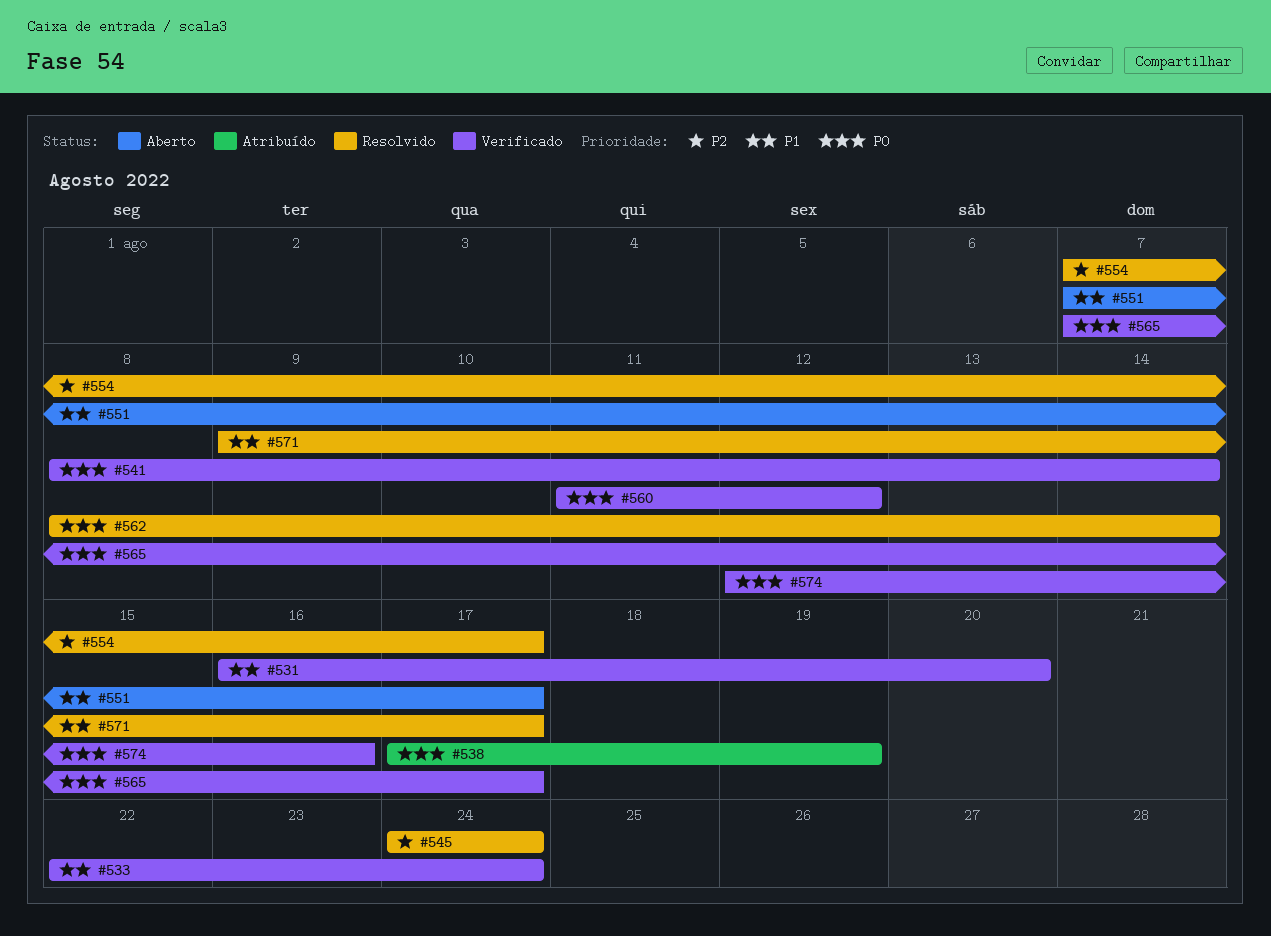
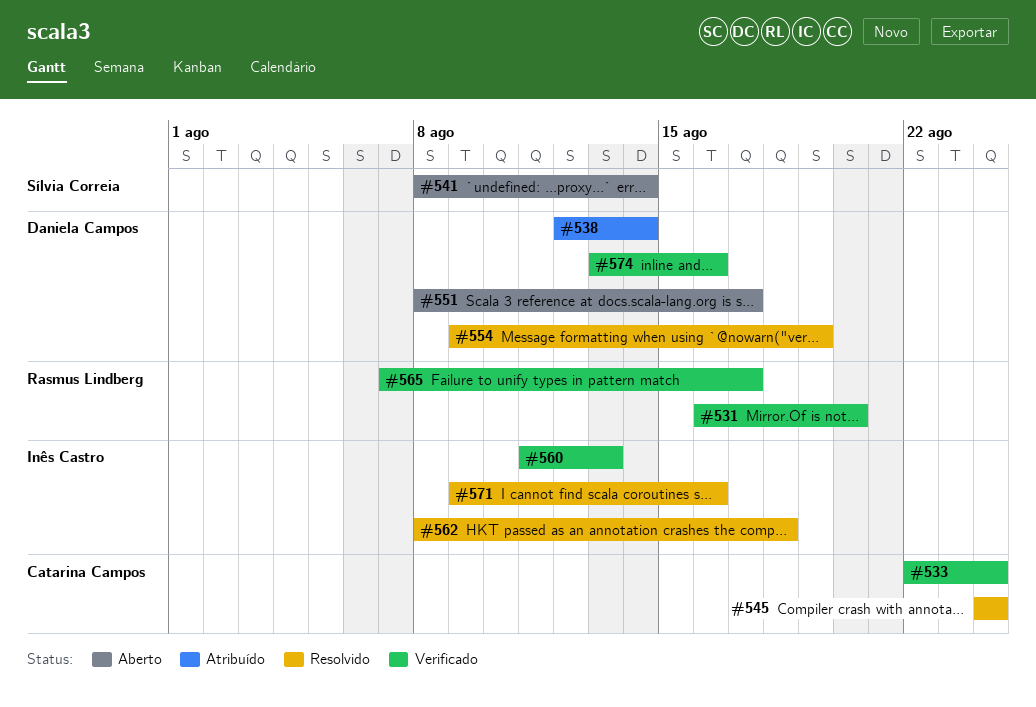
#538, start: Aug 17 -> Aug 12
#538, due: Aug 19 -> Aug 14
#541, status: Verificado -> Aberto
#551, start: Aug 7 -> Aug 8
#554, start: Aug 7 -> Aug 9
#554, due: Aug 17 -> Aug 19
#560, due: Aug 12 -> Aug 13
#562, due: Aug 14 -> Aug 18
#571, due: Aug 17 -> Aug 16
#574, start: Aug 12 -> Aug 13

